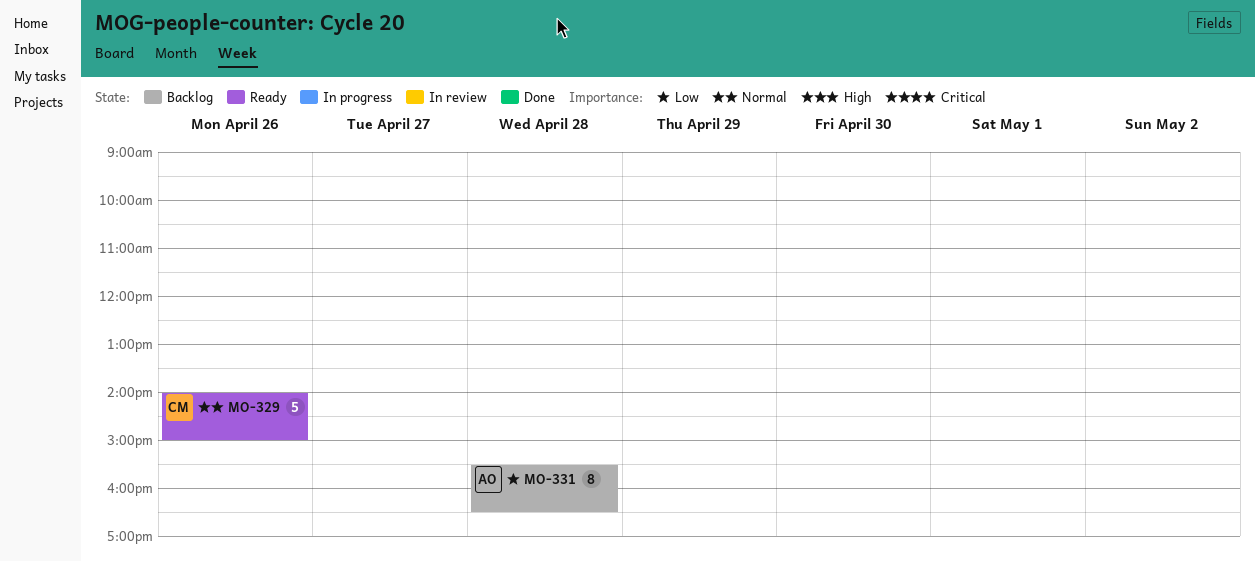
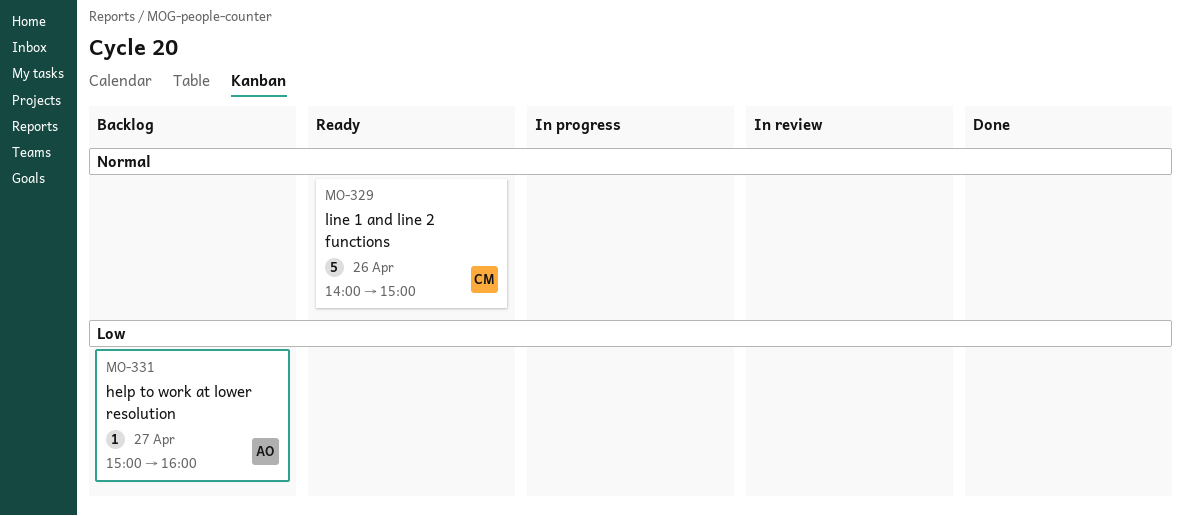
MO-331, estimate: 8 -> 1
MO-331, day: Apr 28 -> Apr 27
MO-331, begins: 15:30 -> 15:00
MO-331, ends: 16:30 -> 16:00

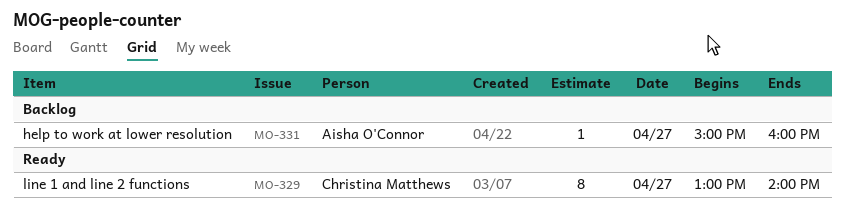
MO-329, estimate: 5 -> 8
MO-329, day: Apr 26 -> Apr 27
MO-329, begins: 14:00 -> 13:00
MO-329, ends: 15:00 -> 14:00

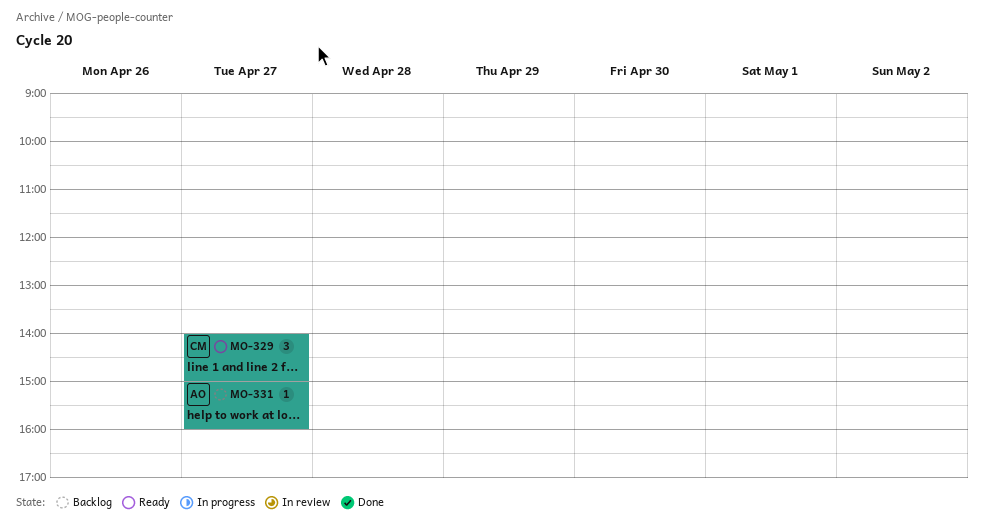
MO-329, estimate: 8 -> 3
MO-329, begins: 13:00 -> 14:00
MO-329, ends: 14:00 -> 15:00

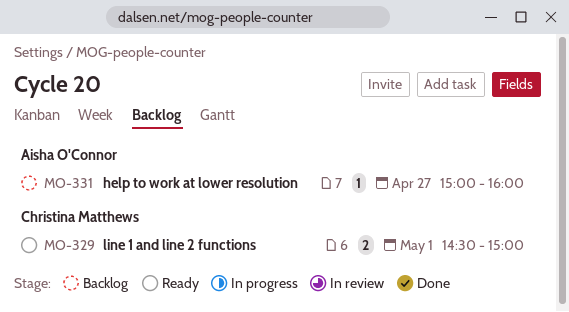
MO-329, estimate: 3 -> 2
MO-329, day: Apr 27 -> May 1
MO-329, begins: 14:00 -> 14:30

